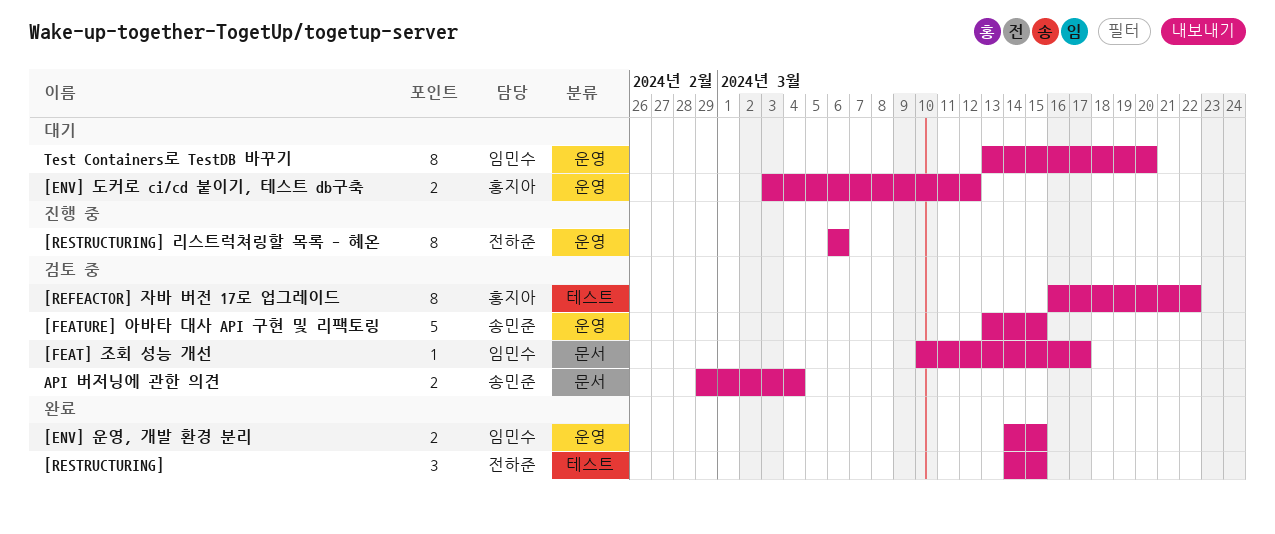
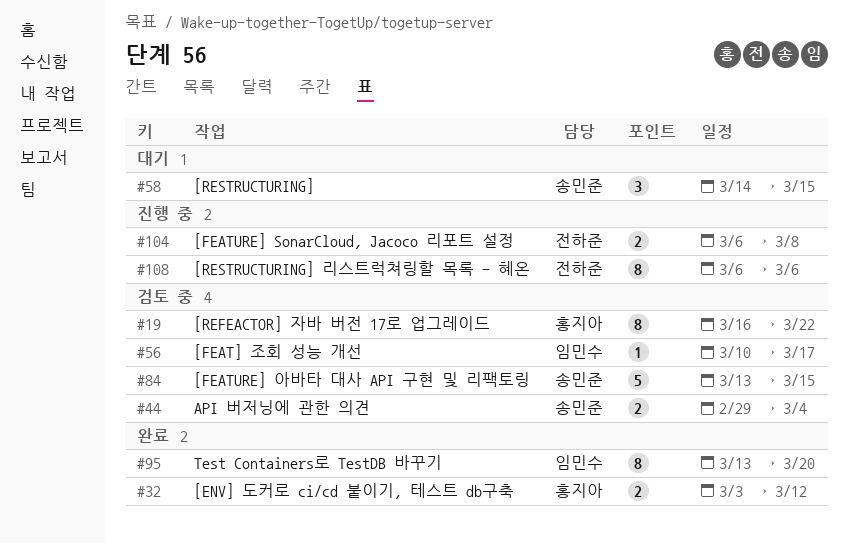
[ENV] 도커로 ci/cd 붙이기, 테스트 db구축, status: 대기 -> 완료
[ENV] 운영, 개발 환경 분리: present -> none
[FEATURE] SonarCloud, Jacoco 리포트 설정: none -> present
[RESTRUCTURING], status: 완료 -> 대기
[RESTRUCTURING], owner: 전하준 -> 송민준
Test Containers로 TestDB 바꾸기, status: 대기 -> 완료

